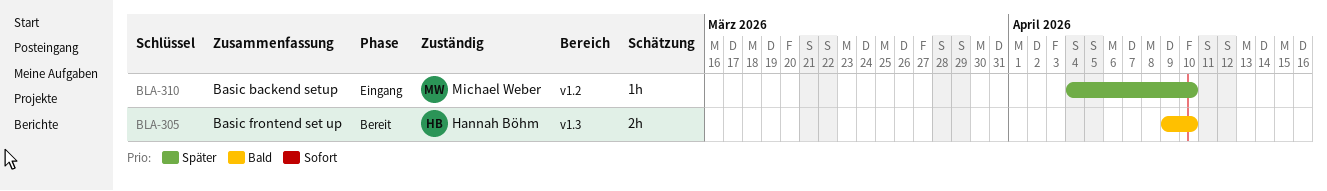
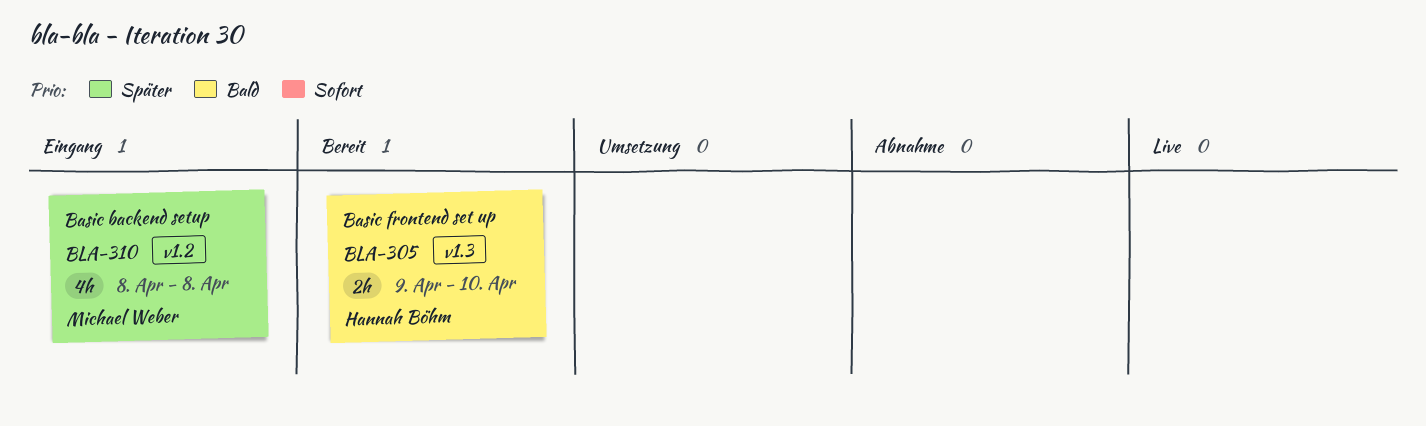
BLA-310, estimate: 1h -> 4h
BLA-310, start: Apr 4 -> Apr 8
BLA-310, due: Apr 10 -> Apr 8

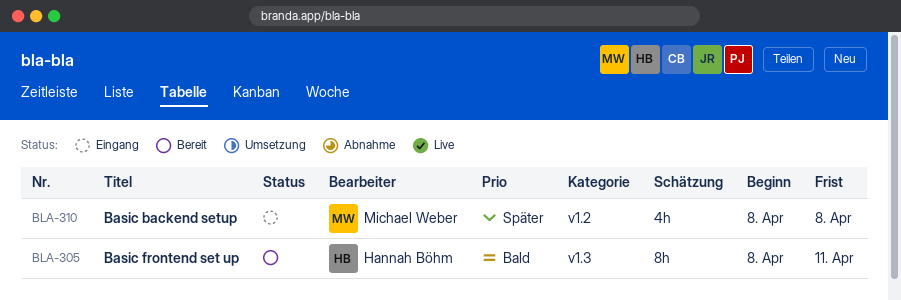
BLA-305, estimate: 2h -> 8h
BLA-305, start: Apr 9 -> Apr 8
BLA-305, due: Apr 10 -> Apr 11

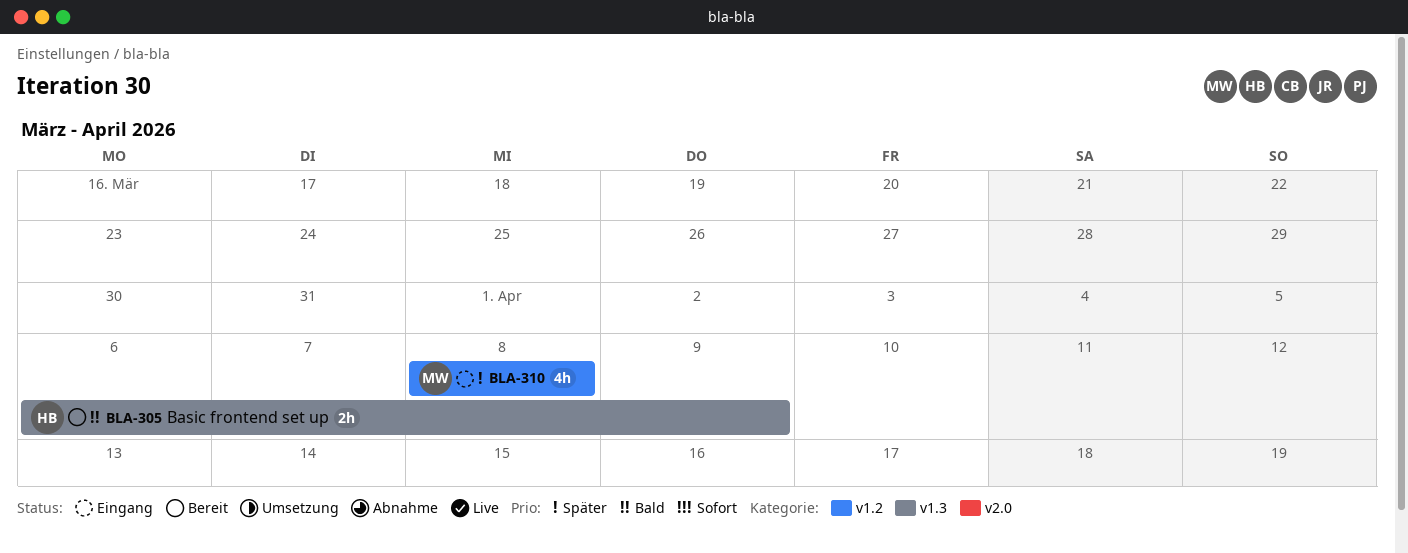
BLA-305, estimate: 8h -> 2h
BLA-305, start: Apr 8 -> Apr 6
BLA-305, due: Apr 11 -> Apr 9

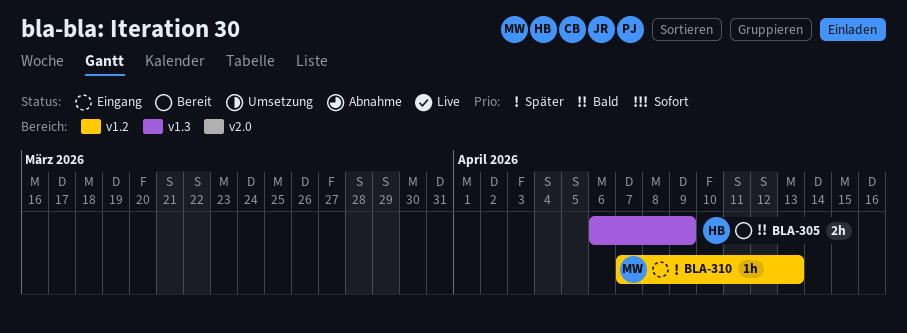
BLA-310, estimate: 4h -> 1h
BLA-310, start: Apr 8 -> Apr 7
BLA-310, due: Apr 8 -> Apr 13

